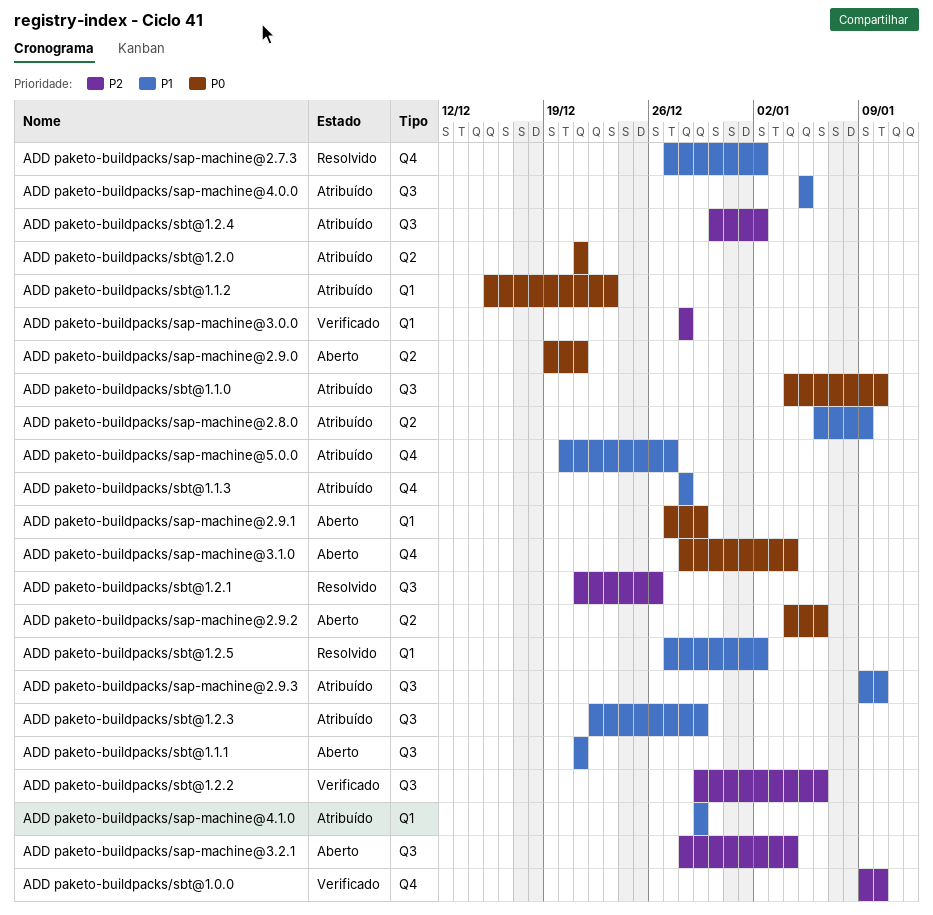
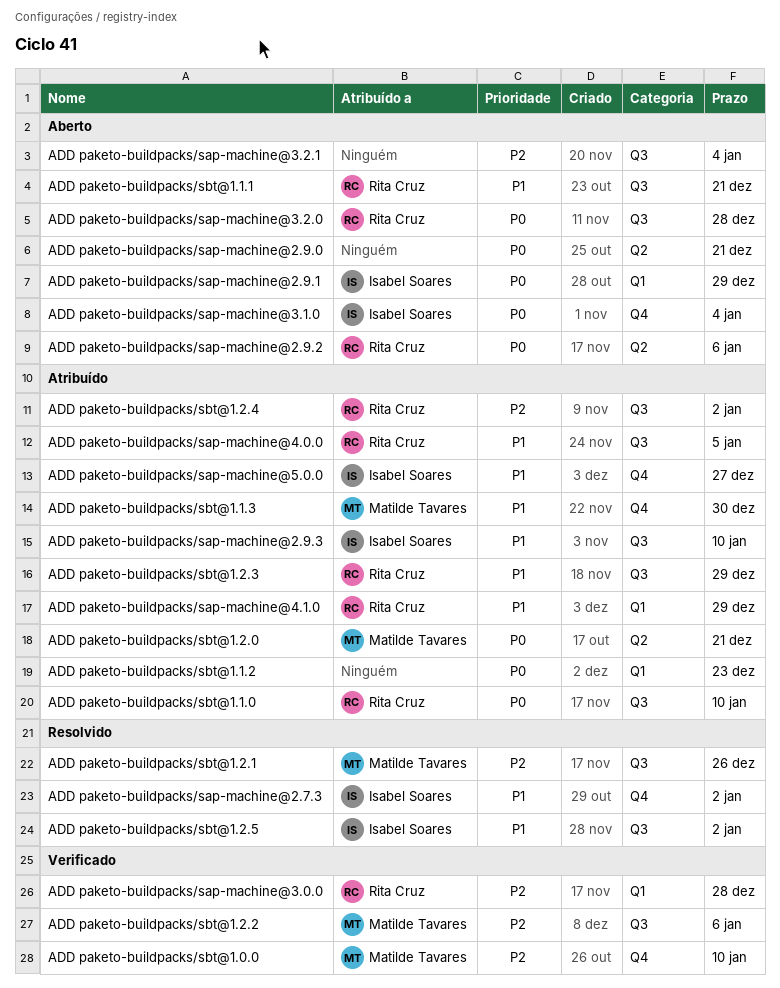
ADD paketo-buildpacks/sap-machine@2.8.0: present -> none
ADD paketo-buildpacks/sap-machine@3.2.0: none -> present
ADD paketo-buildpacks/sbt@1.1.3, due: Dec 28 -> Dec 30
ADD paketo-buildpacks/sbt@1.2.5, label: Q1 -> Q3

